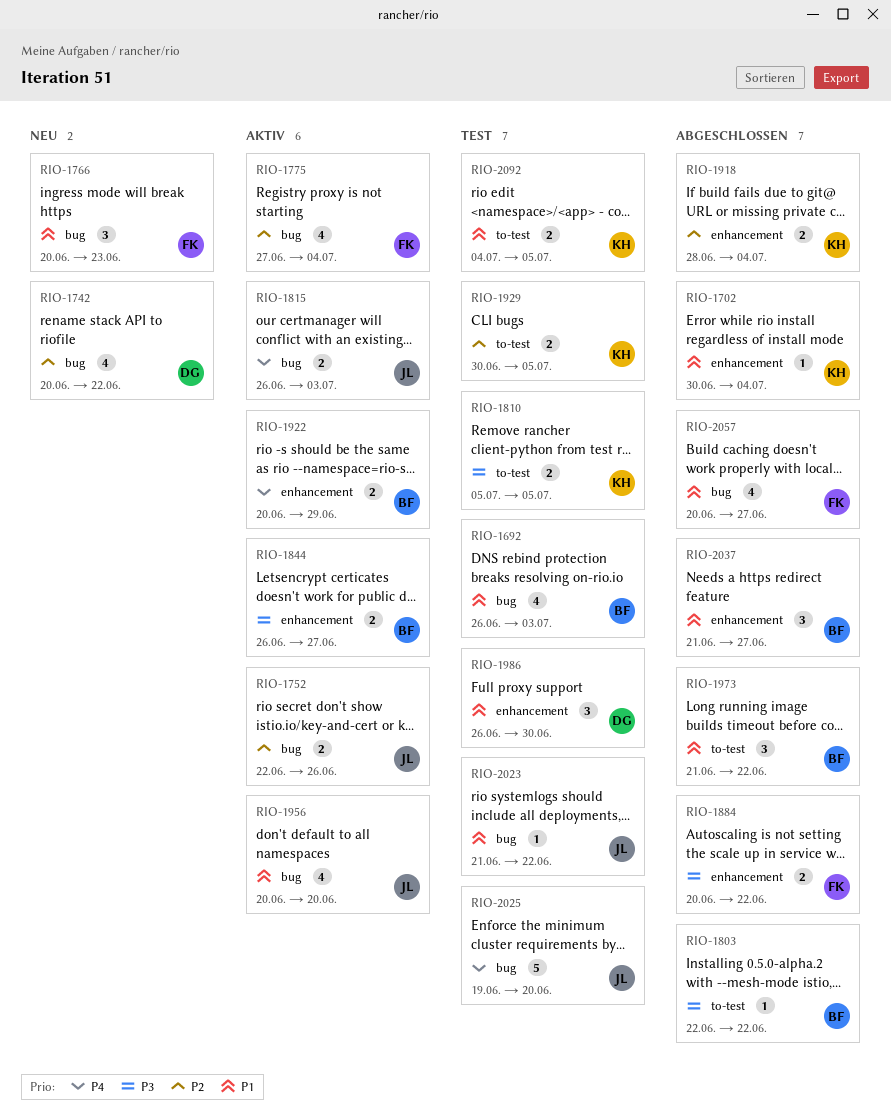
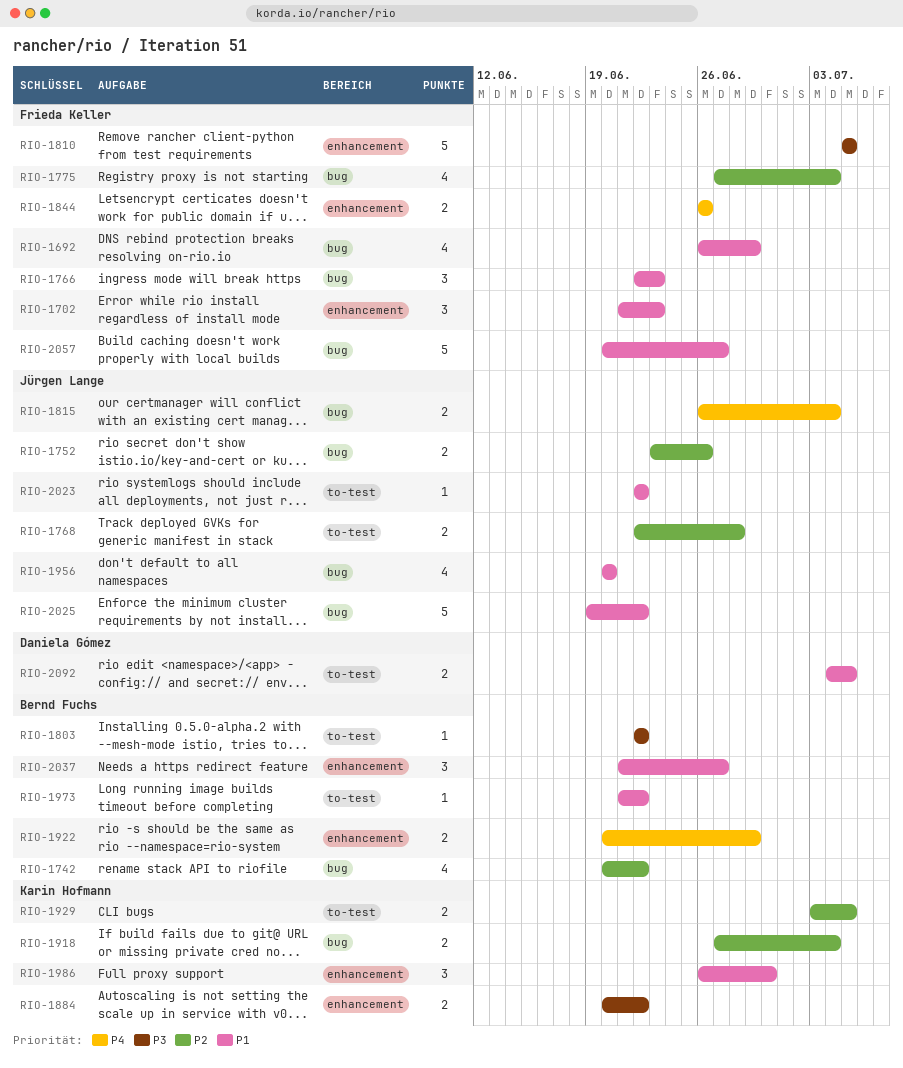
RIO-1692, owner: Bernd Fuchs -> Frieda Keller
RIO-1692, due: Jul 3 -> Jun 29
RIO-1702, owner: Karin Hofmann -> Frieda Keller
RIO-1702, estimate: 1 -> 3
RIO-1702, start: Jun 30 -> Jun 21
RIO-1702, due: Jul 4 -> Jun 23
RIO-1742, owner: Daniela Gómez -> Bernd Fuchs
RIO-1752, start: Jun 22 -> Jun 23
RIO-1766, start: Jun 20 -> Jun 22
RIO-1768: none -> present
RIO-1810, owner: Karin Hofmann -> Frieda Keller
RIO-1810, label: to-test -> enhancement
RIO-1810, estimate: 2 -> 5
RIO-1815, due: Jul 3 -> Jul 4
RIO-1844, owner: Bernd Fuchs -> Frieda Keller
RIO-1844, priority: P3 -> P4
RIO-1844, due: Jun 27 -> Jun 26
RIO-1884, owner: Frieda Keller -> Karin Hofmann
RIO-1918, label: enhancement -> bug
RIO-1918, start: Jun 28 -> Jun 27
RIO-1929, start: Jun 30 -> Jul 3
RIO-1973, estimate: 3 -> 1
RIO-1986, owner: Daniela Gómez -> Karin Hofmann
RIO-2023, label: bug -> to-test
RIO-2023, start: Jun 21 -> Jun 22
RIO-2025, priority: P4 -> P1
RIO-2025, due: Jun 20 -> Jun 22
RIO-2057, estimate: 4 -> 5
RIO-2092, owner: Karin Hofmann -> Daniela Gómez

